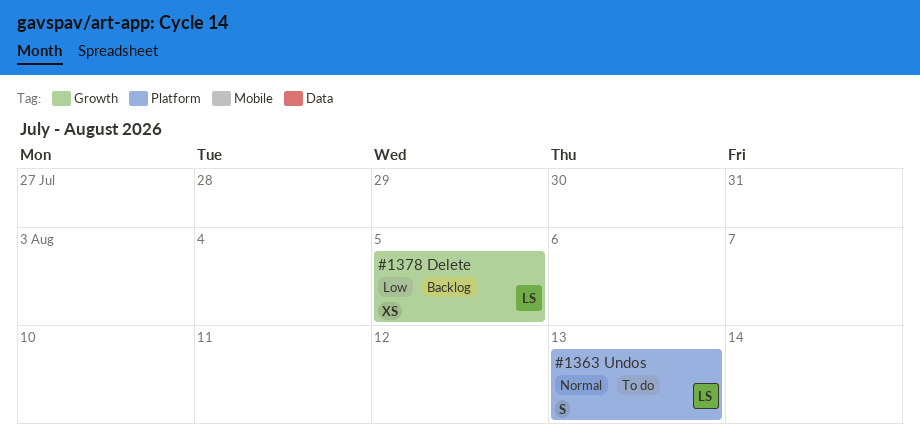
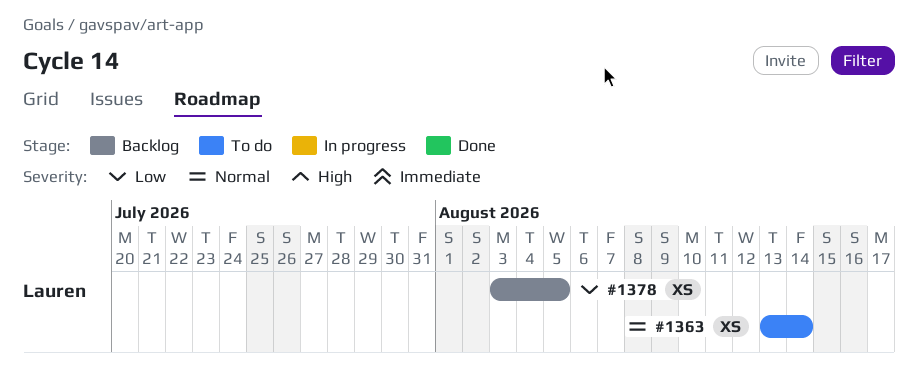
#1363, estimate: S -> XS
#1363, due: Aug 13 -> Aug 14

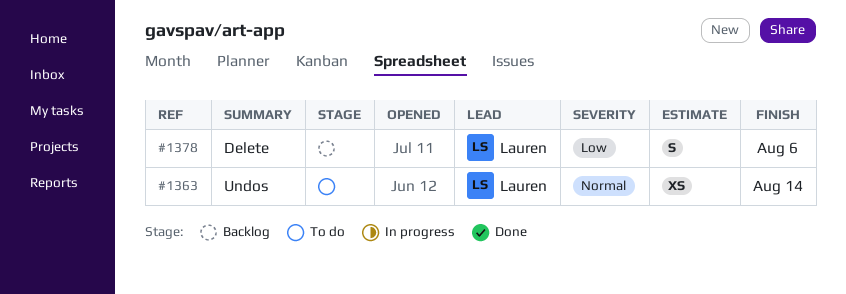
#1378, estimate: XS -> S
#1378, due: Aug 5 -> Aug 6

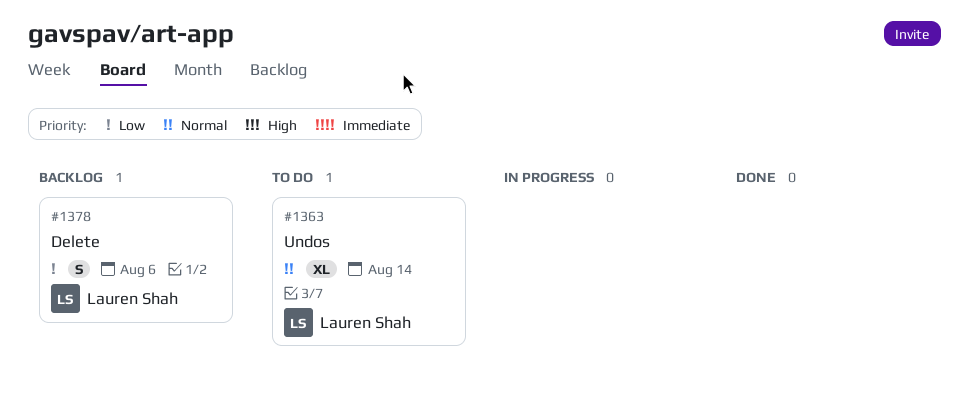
#1363, estimate: XS -> XL

